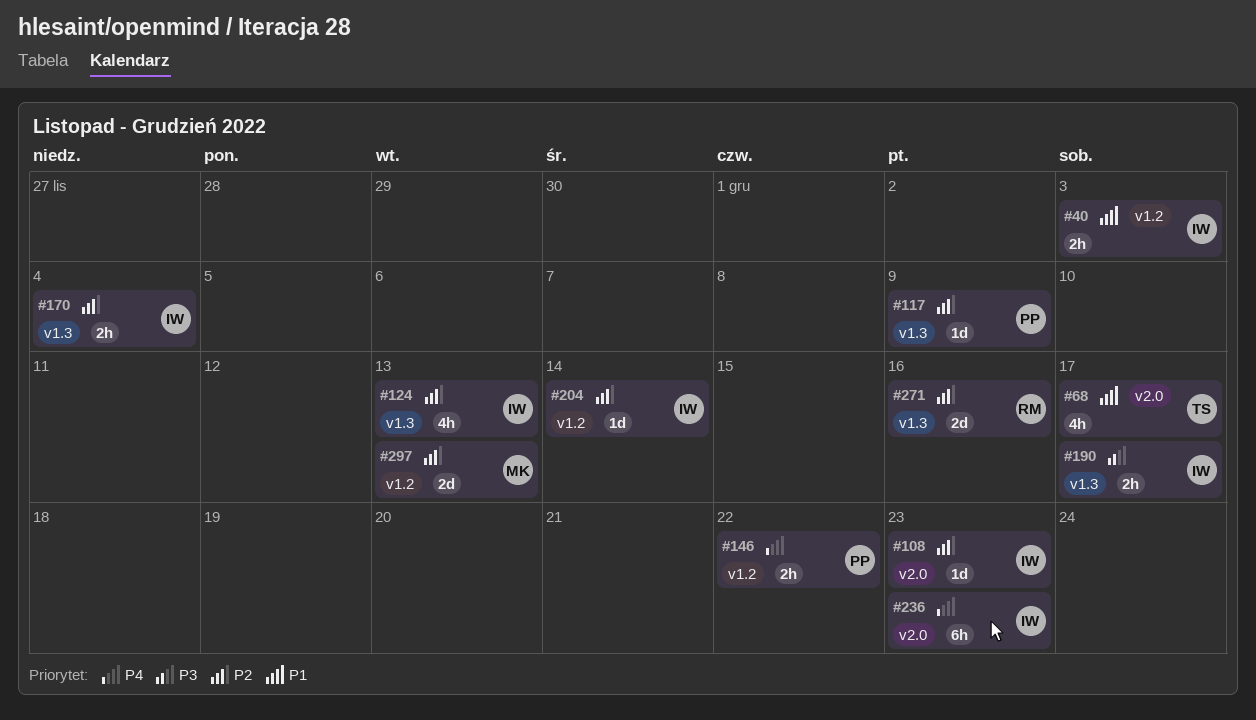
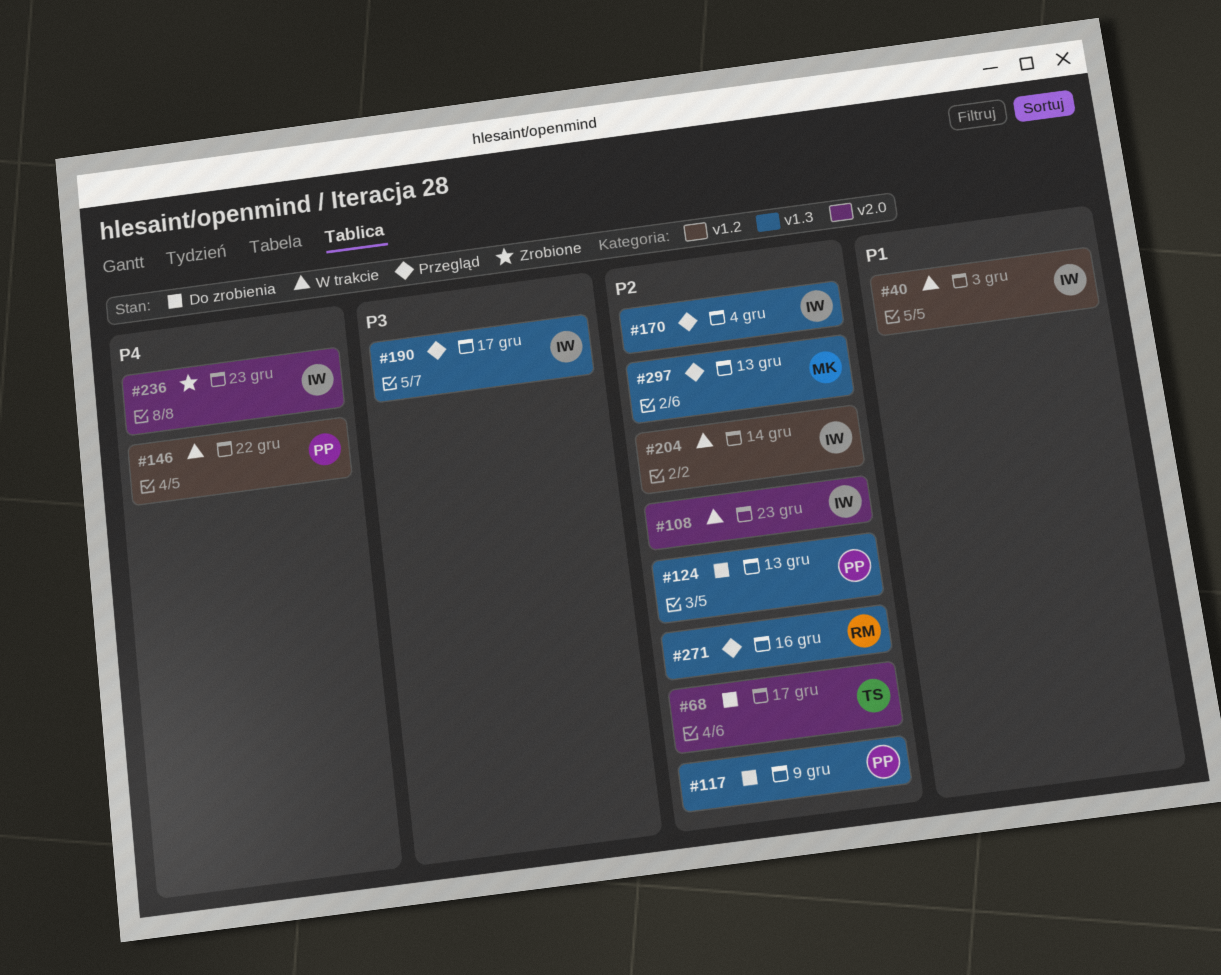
#68, priority: P1 -> P2
#124, owner: IW -> PP
#297, label: v1.2 -> v1.3

